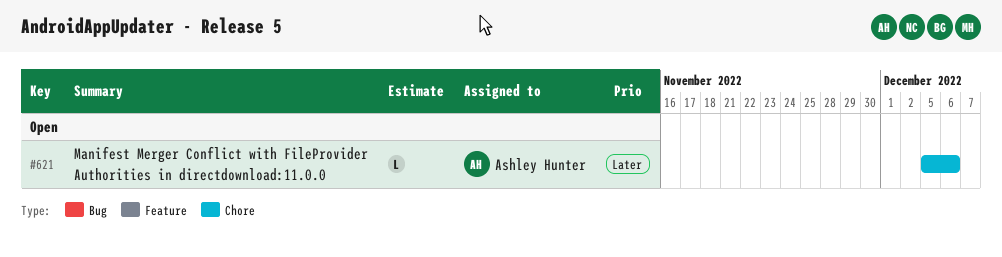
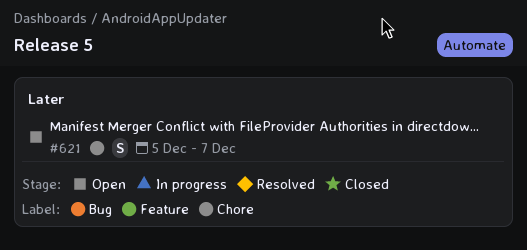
#621, estimate: L -> S
#621, due: Dec 6 -> Dec 7

